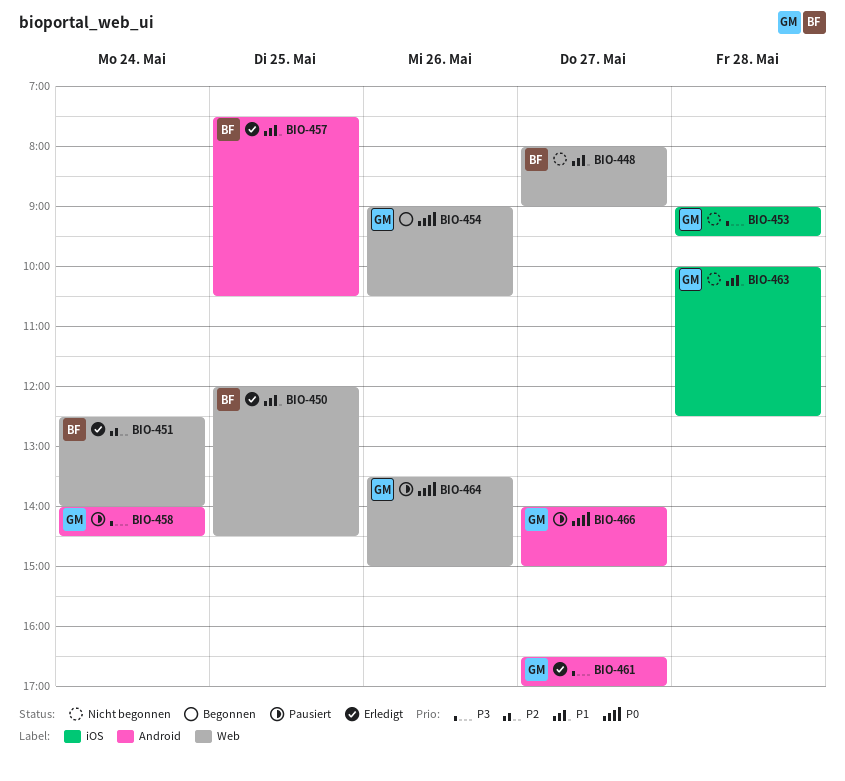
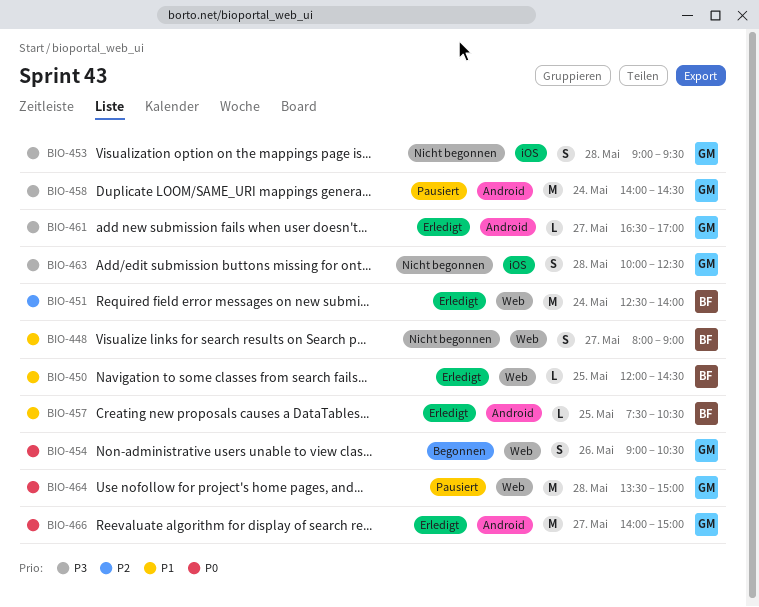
BIO-463, priority: P1 -> P3
BIO-464, day: May 26 -> May 28
BIO-466, status: Pausiert -> Erledigt

